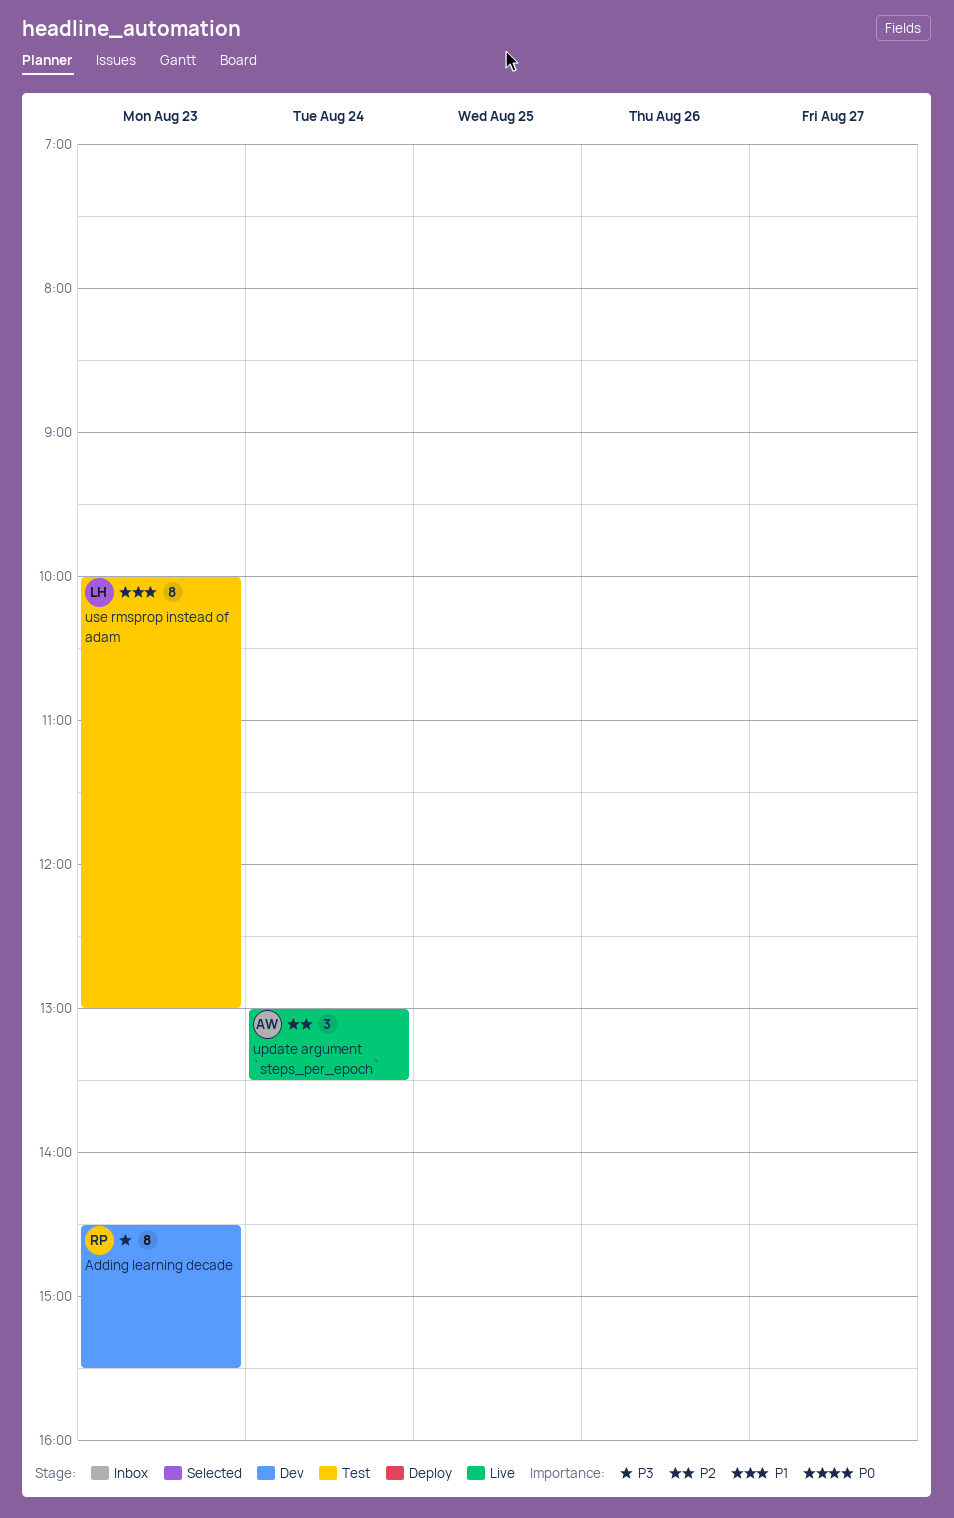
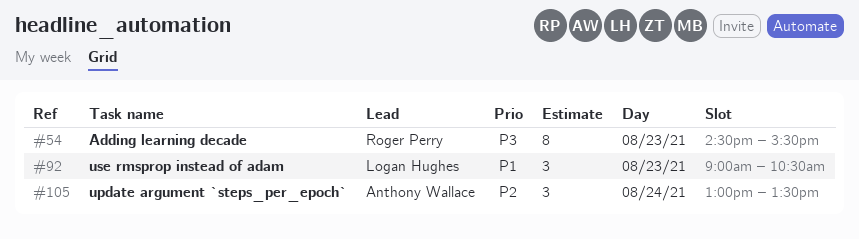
use rmsprop instead of adam, estimate: 8 -> 3
use rmsprop instead of adam, begins: 10:00 -> 09:00
use rmsprop instead of adam, ends: 13:00 -> 10:30

